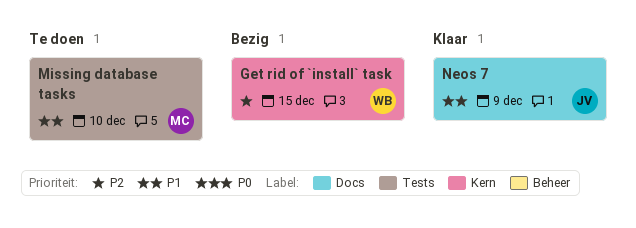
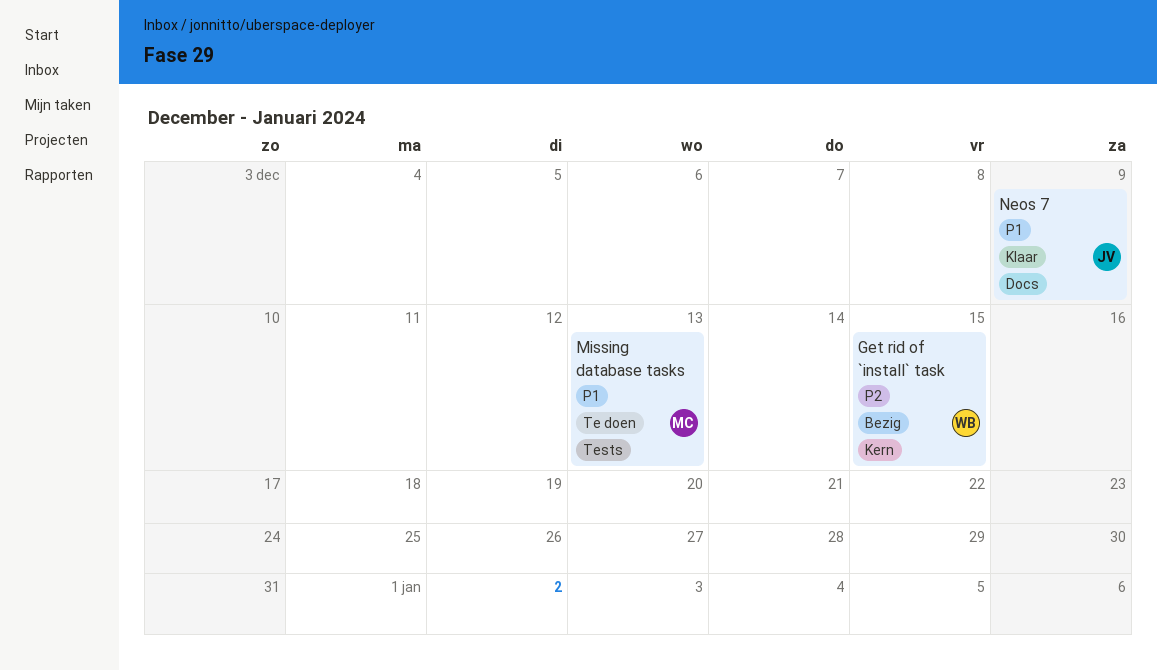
Missing database tasks, due: Dec 10 -> Dec 13

